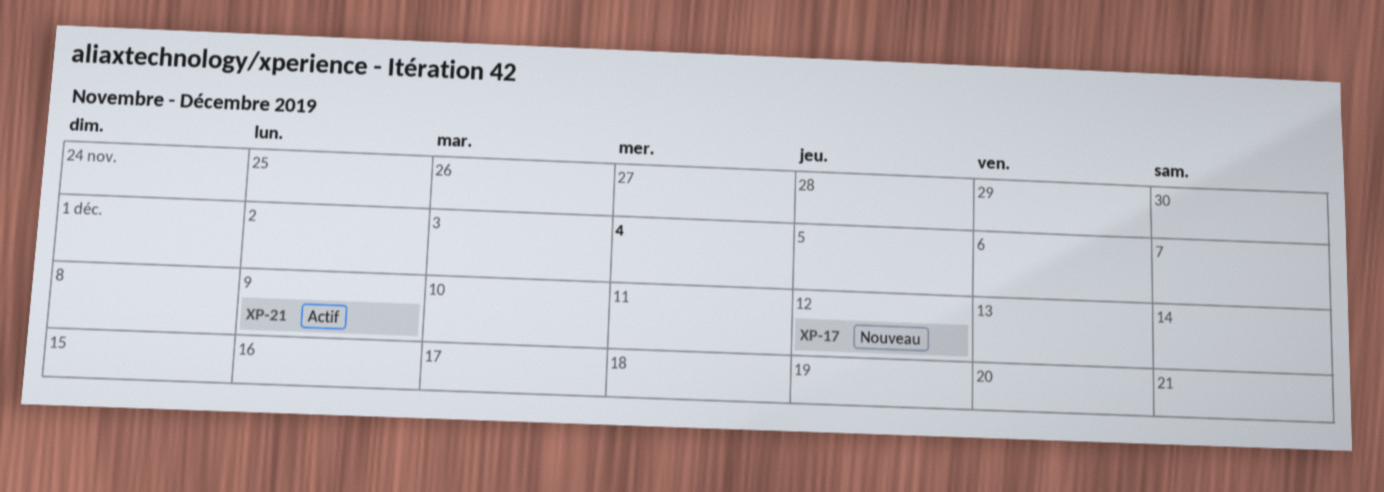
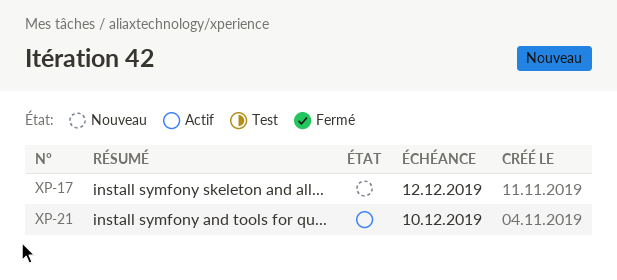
XP-21, due: Dec 9 -> Dec 10

